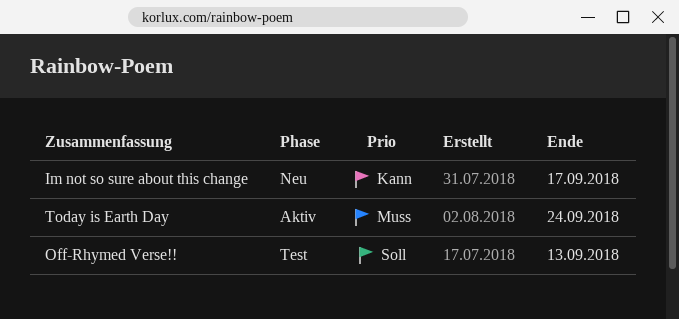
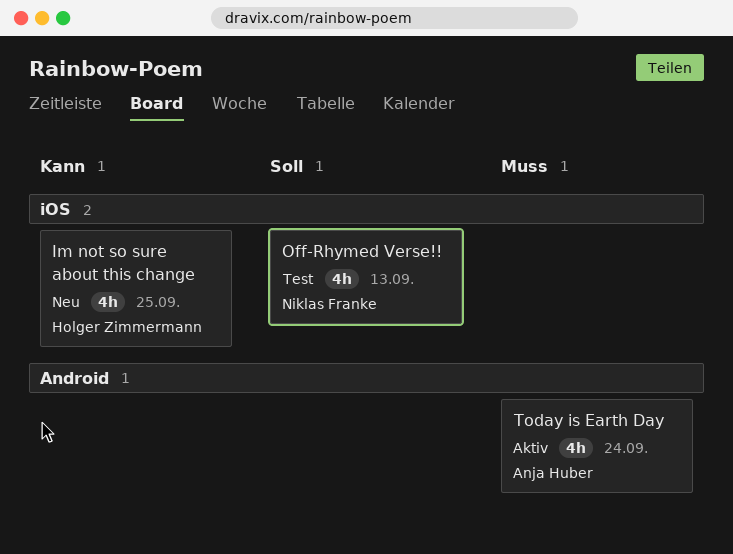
Im not so sure about this change, due: Sep 17 -> Sep 25

